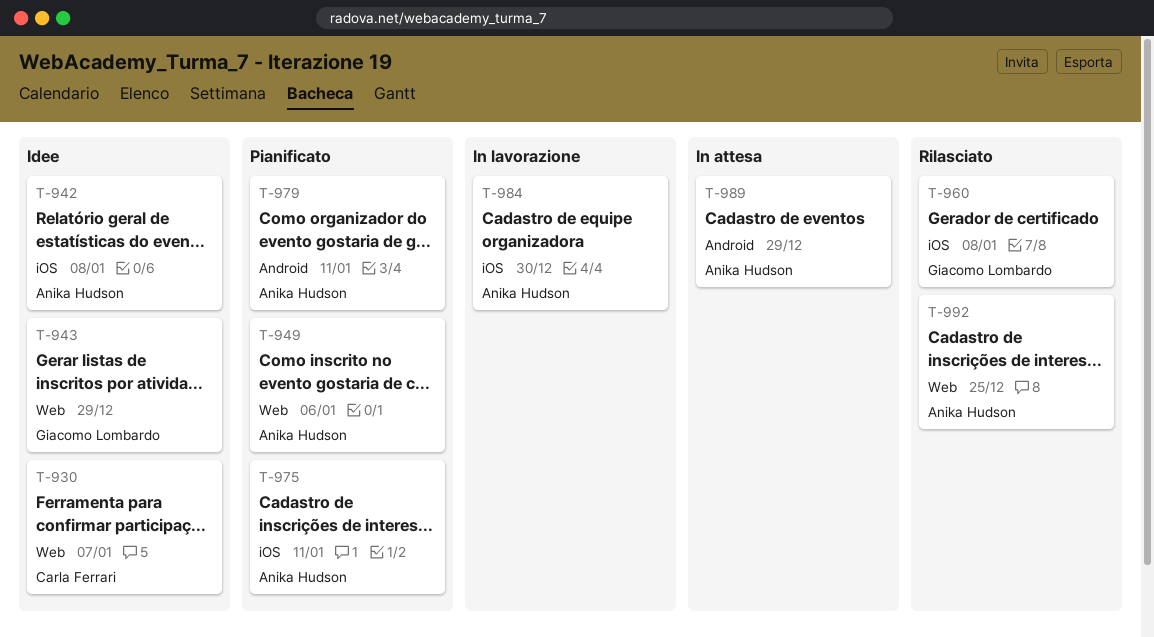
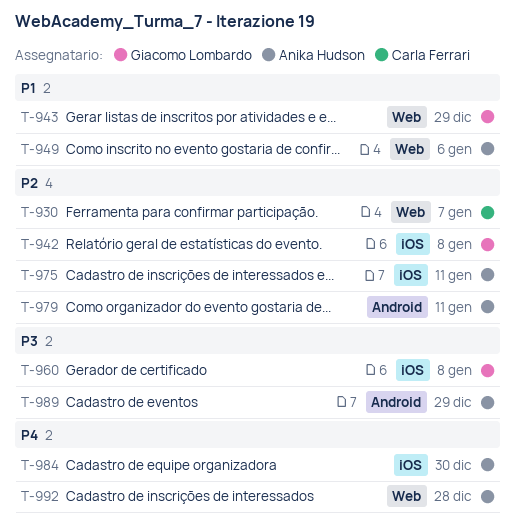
T-942, owner: Anika Hudson -> Giacomo Lombardo
T-992, due: Dec 25 -> Dec 28

